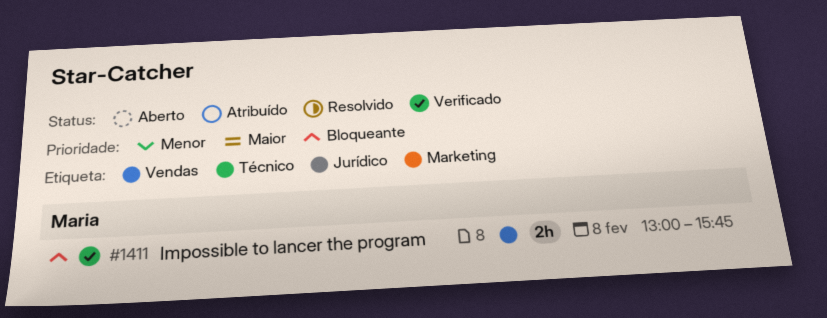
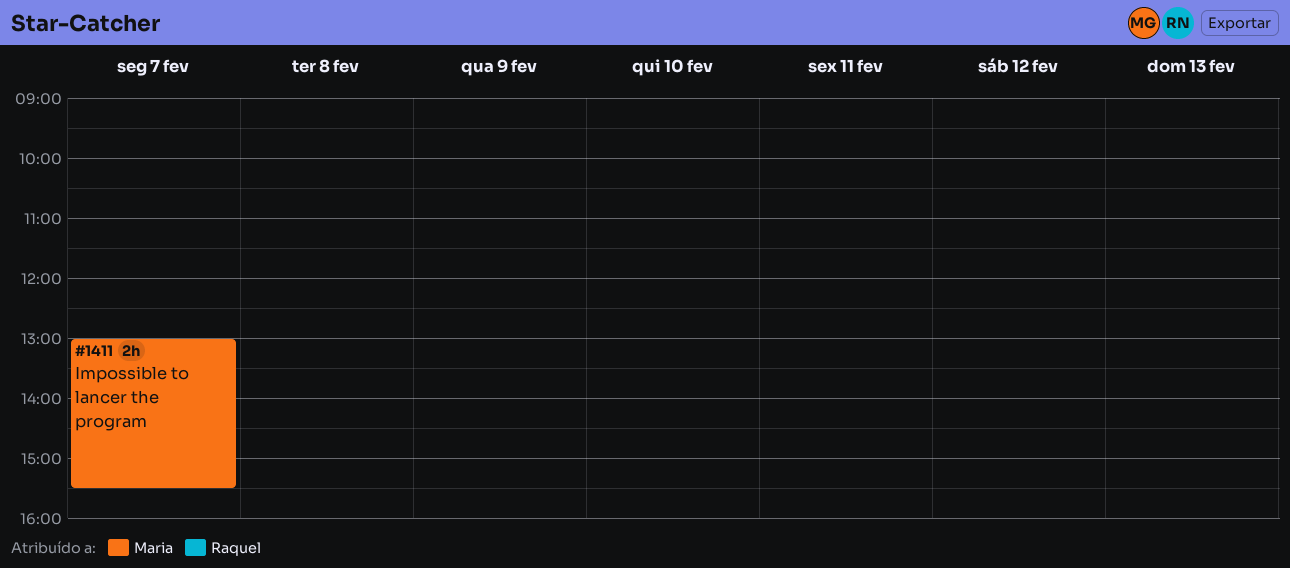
#1411, day: Feb 8 -> Feb 7
#1411, ends: 15:45 -> 15:30

